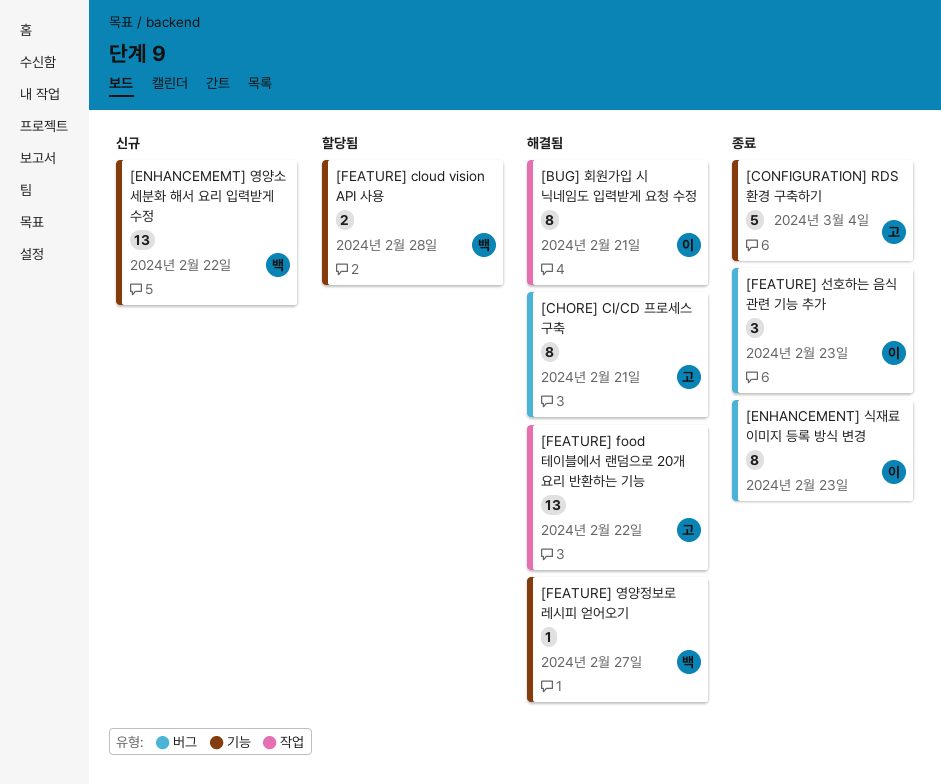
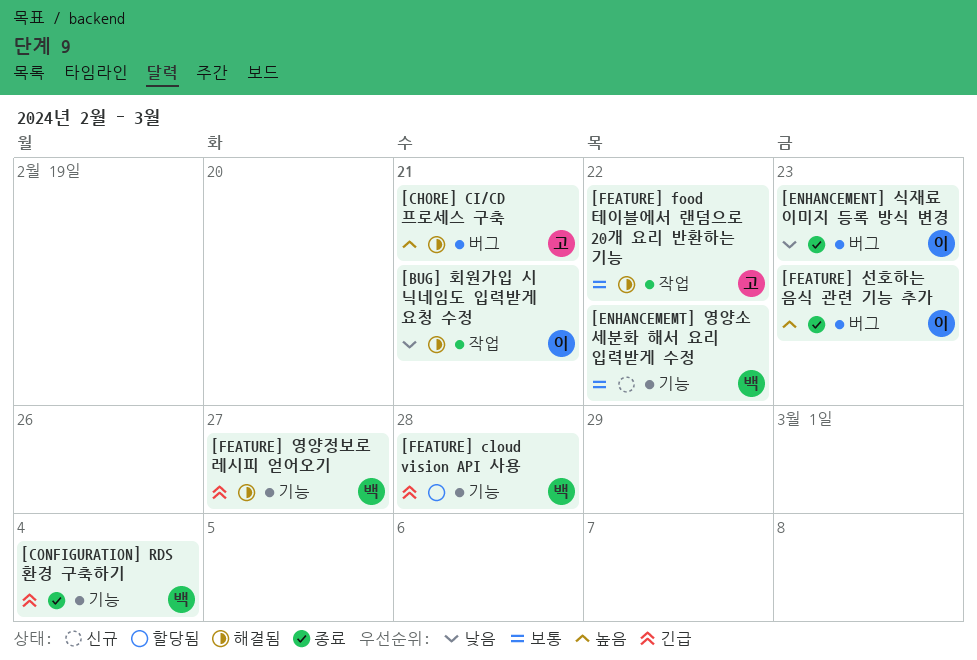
[CONFIGURATION] RDS 환경 구축하기, owner: 고 -> 백

